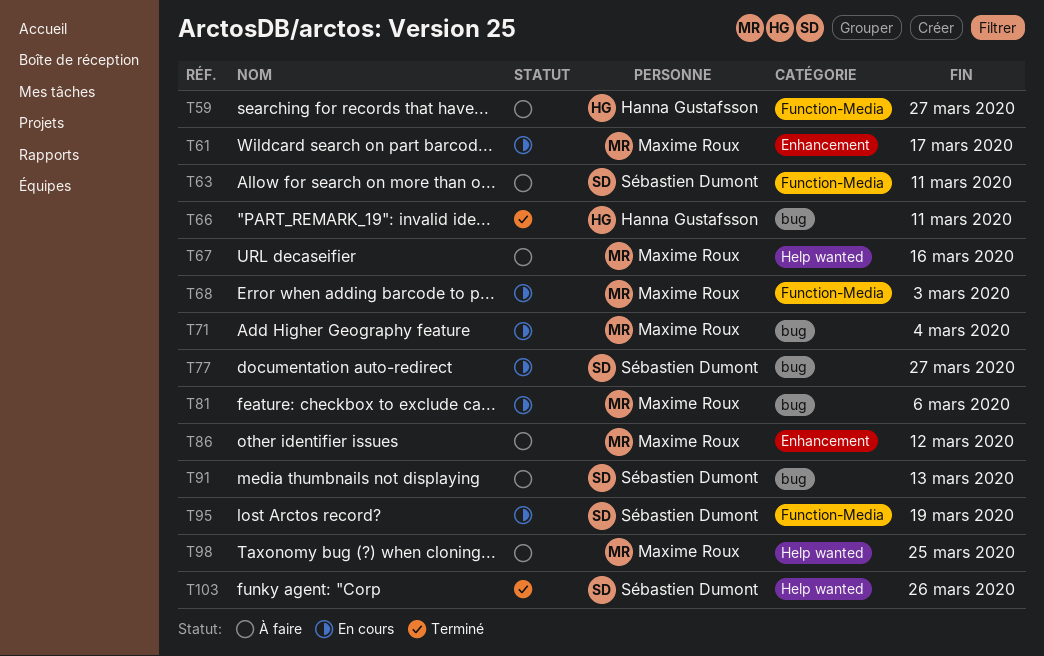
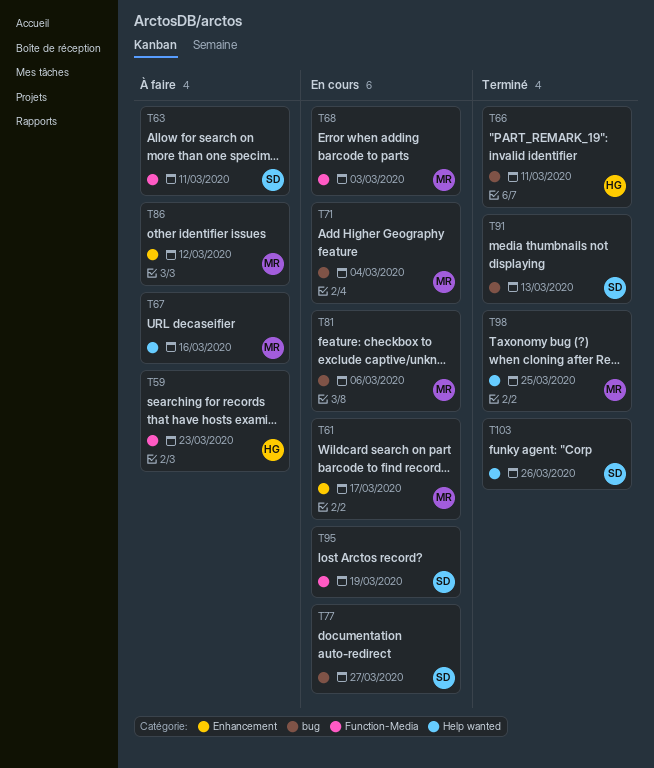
T59, due: Mar 27 -> Mar 23
T91, status: À faire -> Terminé
T98, status: À faire -> Terminé

